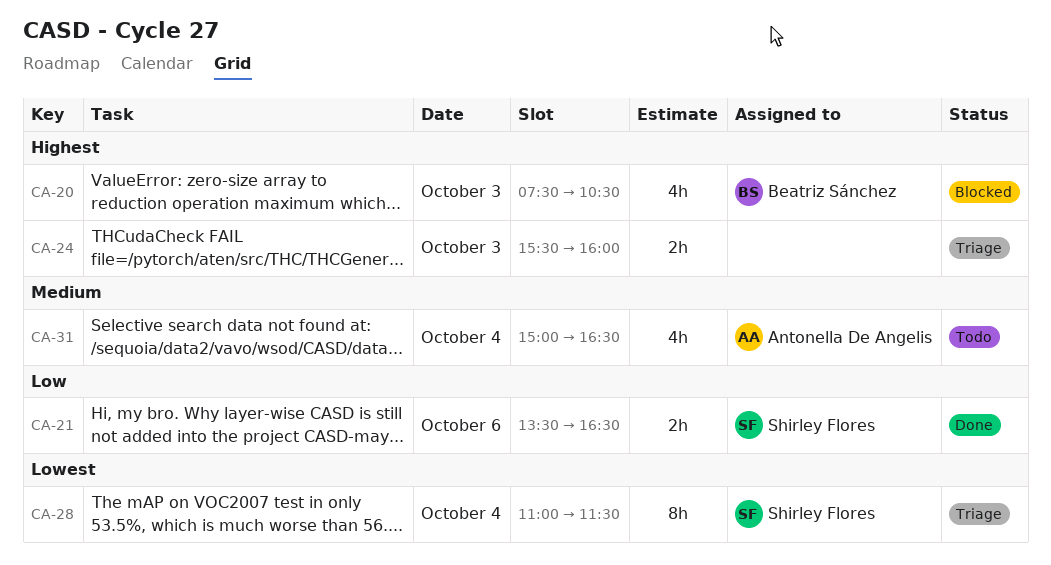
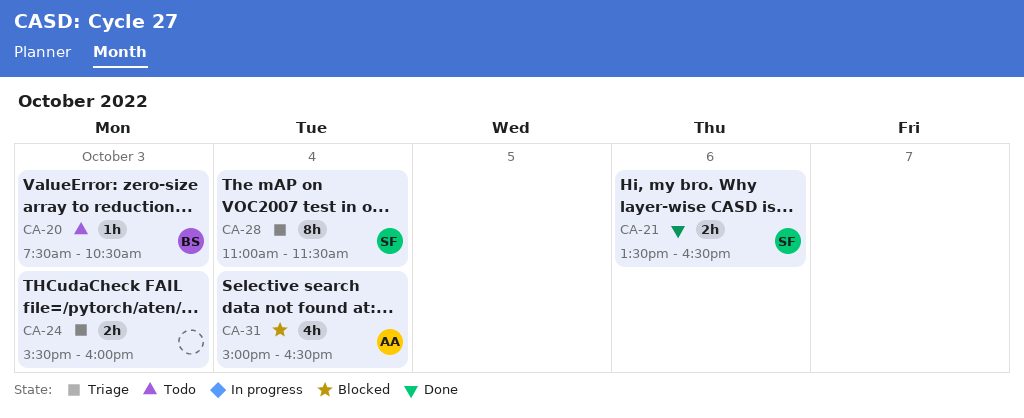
CA-20, status: Blocked -> Todo
CA-20, estimate: 4h -> 1h
CA-31, status: Todo -> Blocked

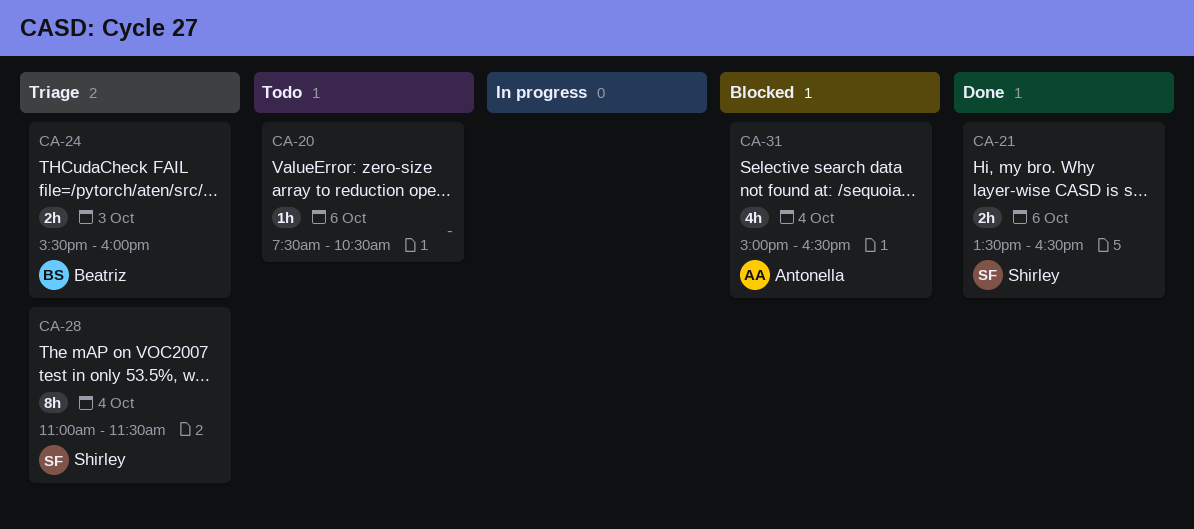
CA-20, owner: Beatriz -> none
CA-20, day: Oct 3 -> Oct 6
CA-24, owner: none -> Beatriz

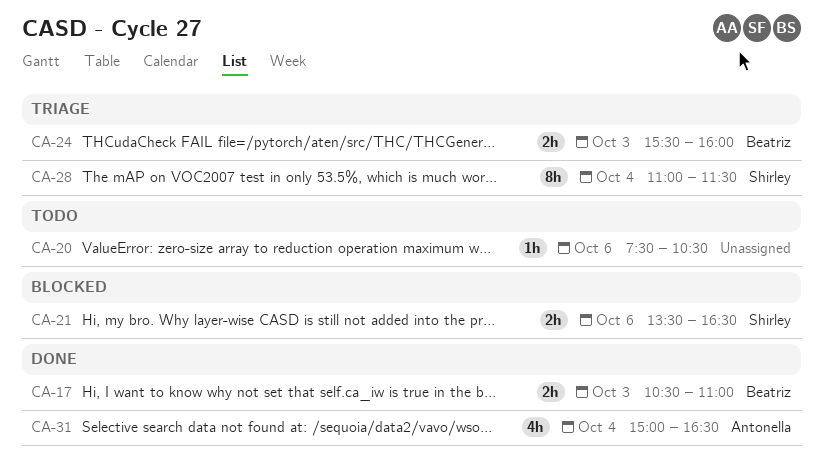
CA-17: none -> present
CA-21, status: Done -> Blocked
CA-31, status: Blocked -> Done

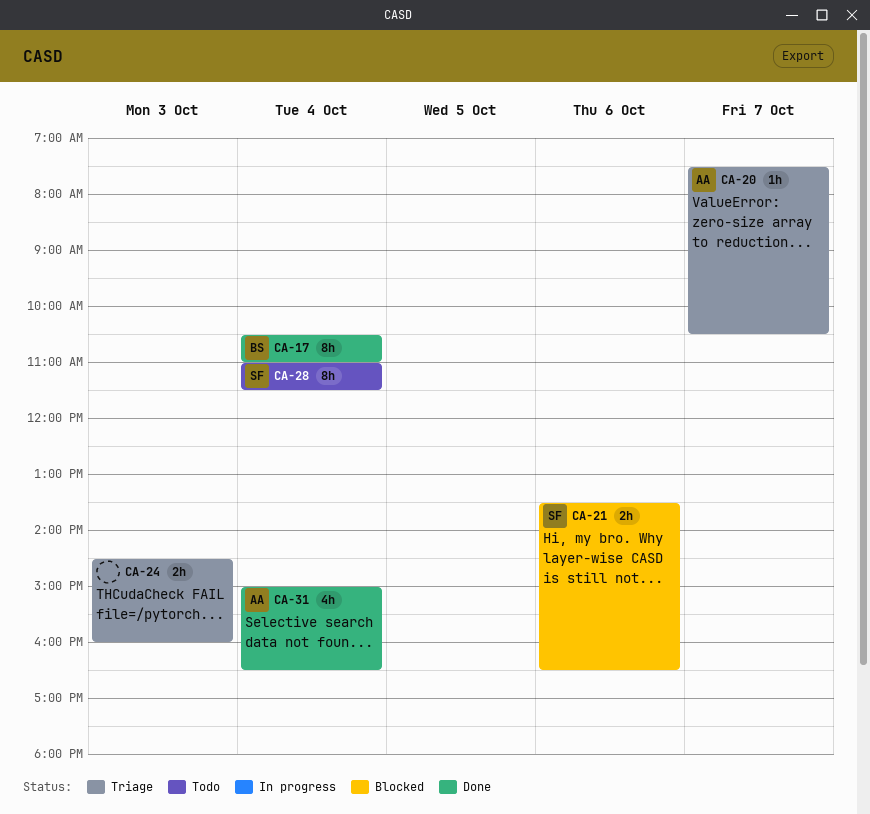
CA-17, estimate: 2h -> 8h
CA-17, day: Oct 3 -> Oct 4
CA-20, status: Todo -> Triage
CA-20, owner: none -> Antonella
CA-20, day: Oct 6 -> Oct 7
CA-24, owner: Beatriz -> none
CA-24, begins: 15:30 -> 14:30
CA-28, status: Triage -> Todo

